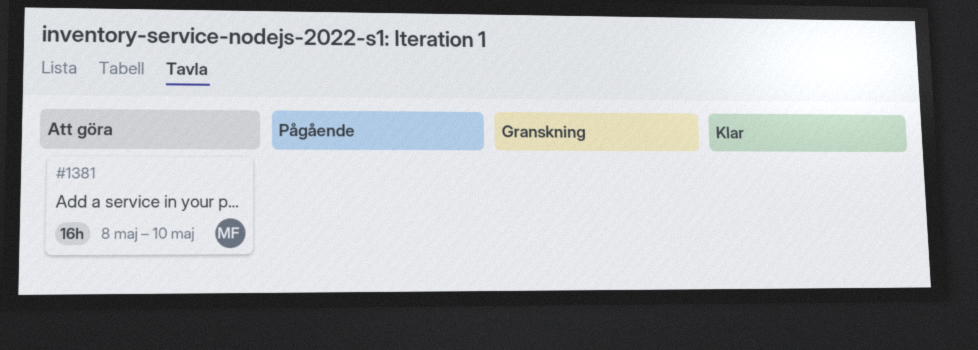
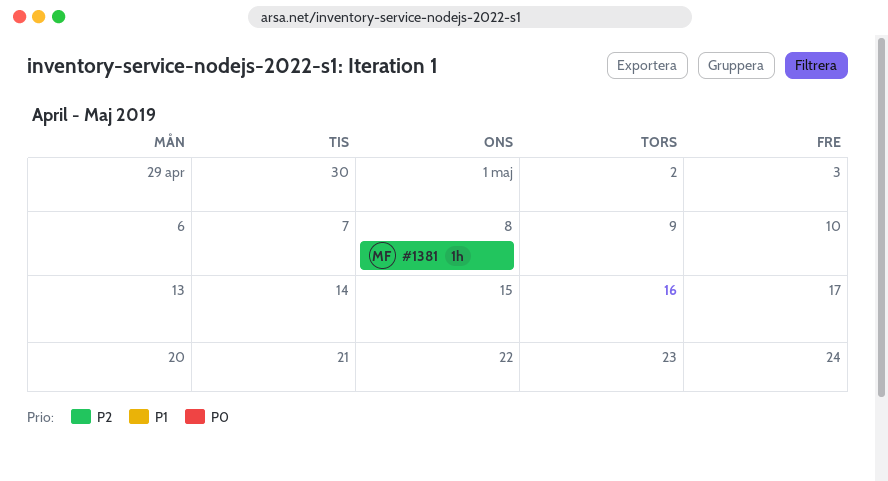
#1381, estimate: 16h -> 1h
#1381, due: May 10 -> May 8

